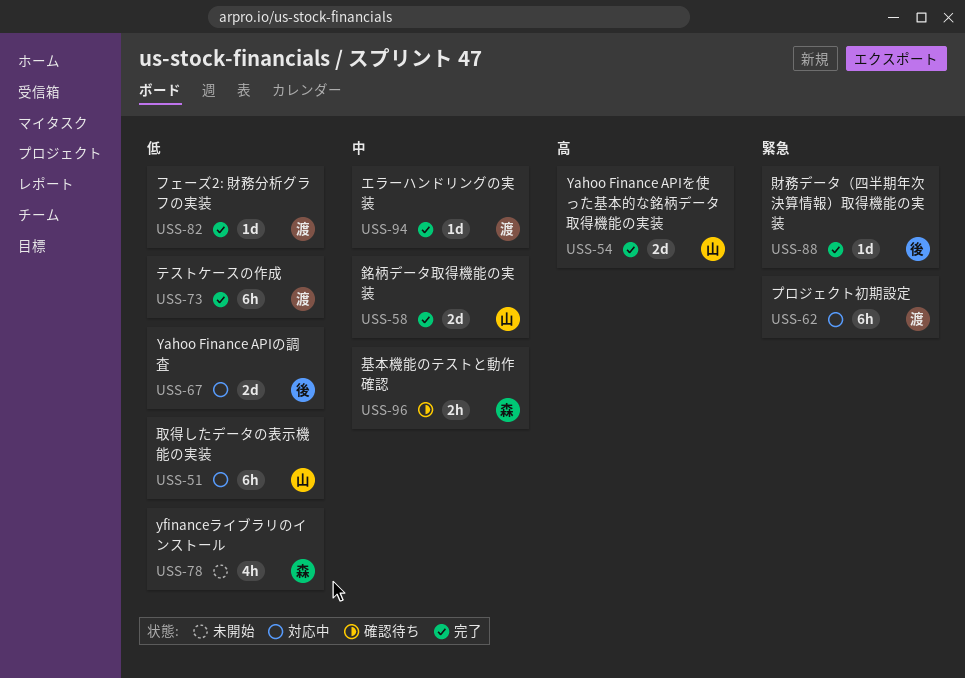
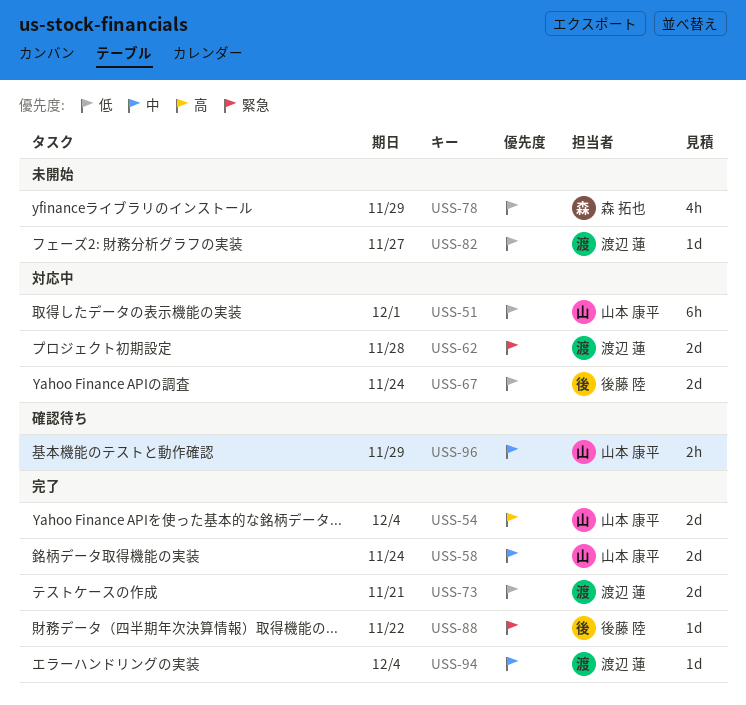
USS-62, estimate: 6h -> 2d
USS-73, estimate: 6h -> 2d
USS-82, status: 完了 -> 未開始
USS-96, owner: 森 拓也 -> 山本 康平

